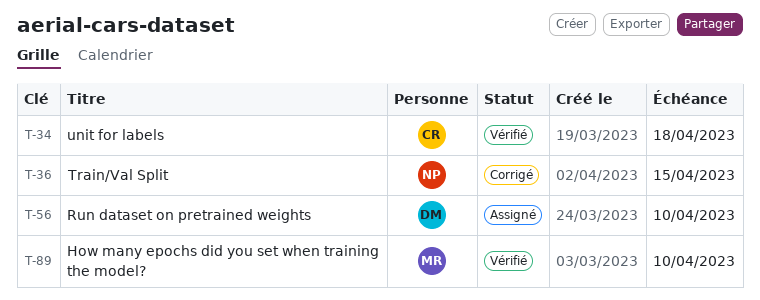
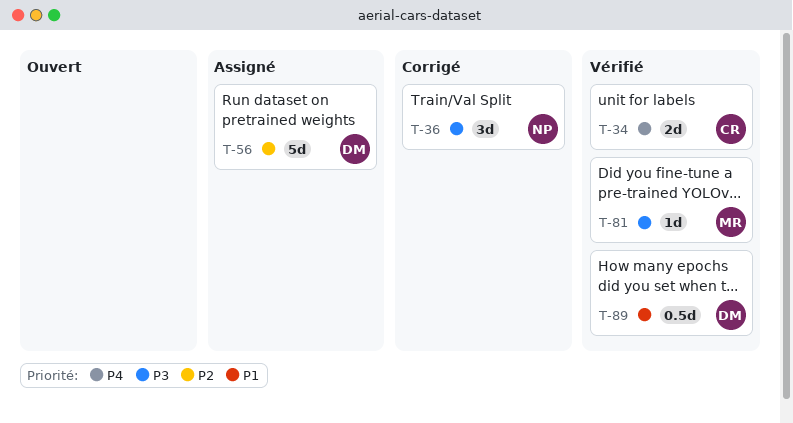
T-81: none -> present
T-89, owner: MR -> DM

